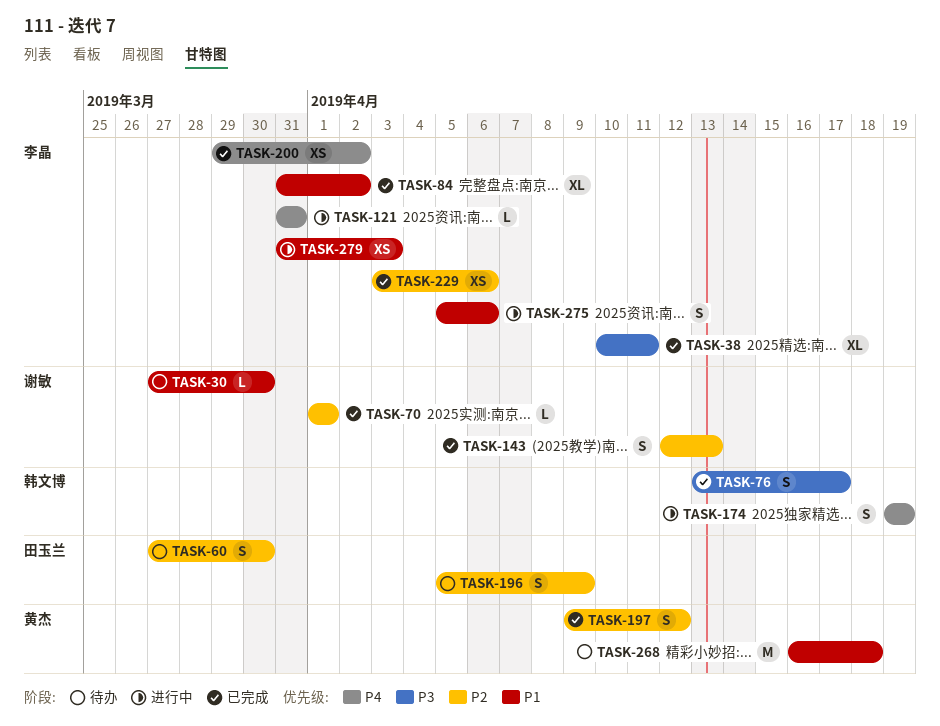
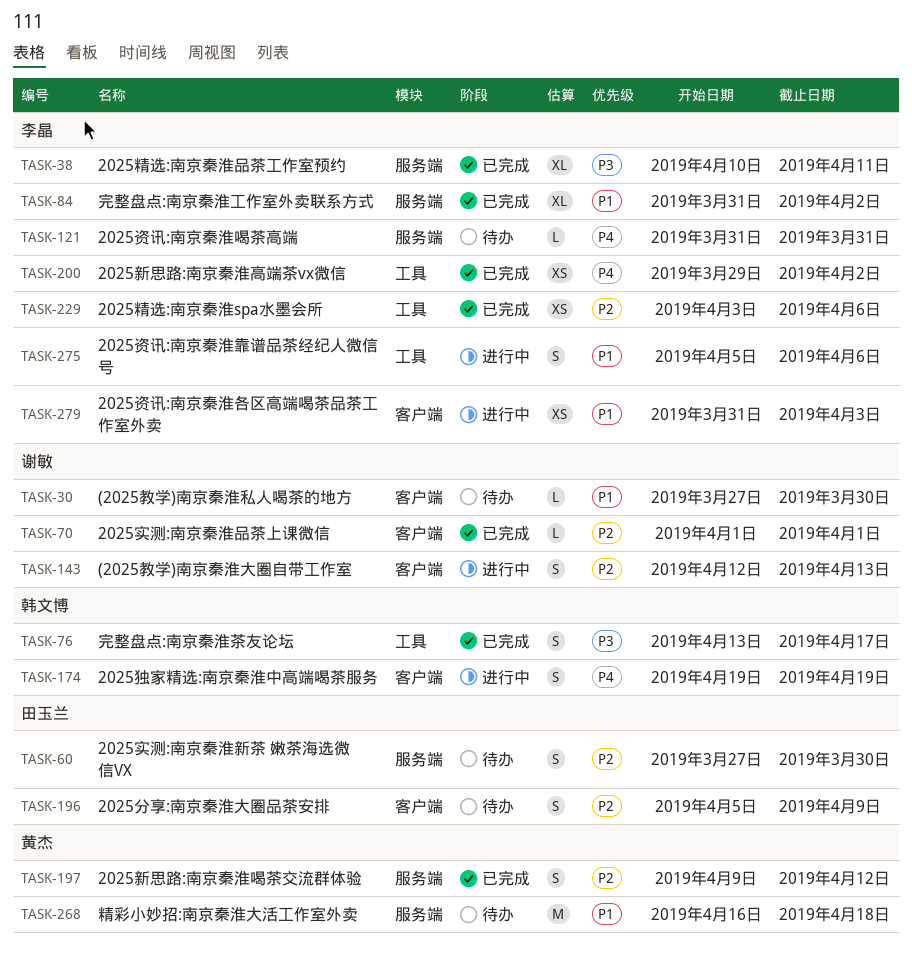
TASK-121, status: 进行中 -> 待办
TASK-143, status: 已完成 -> 进行中

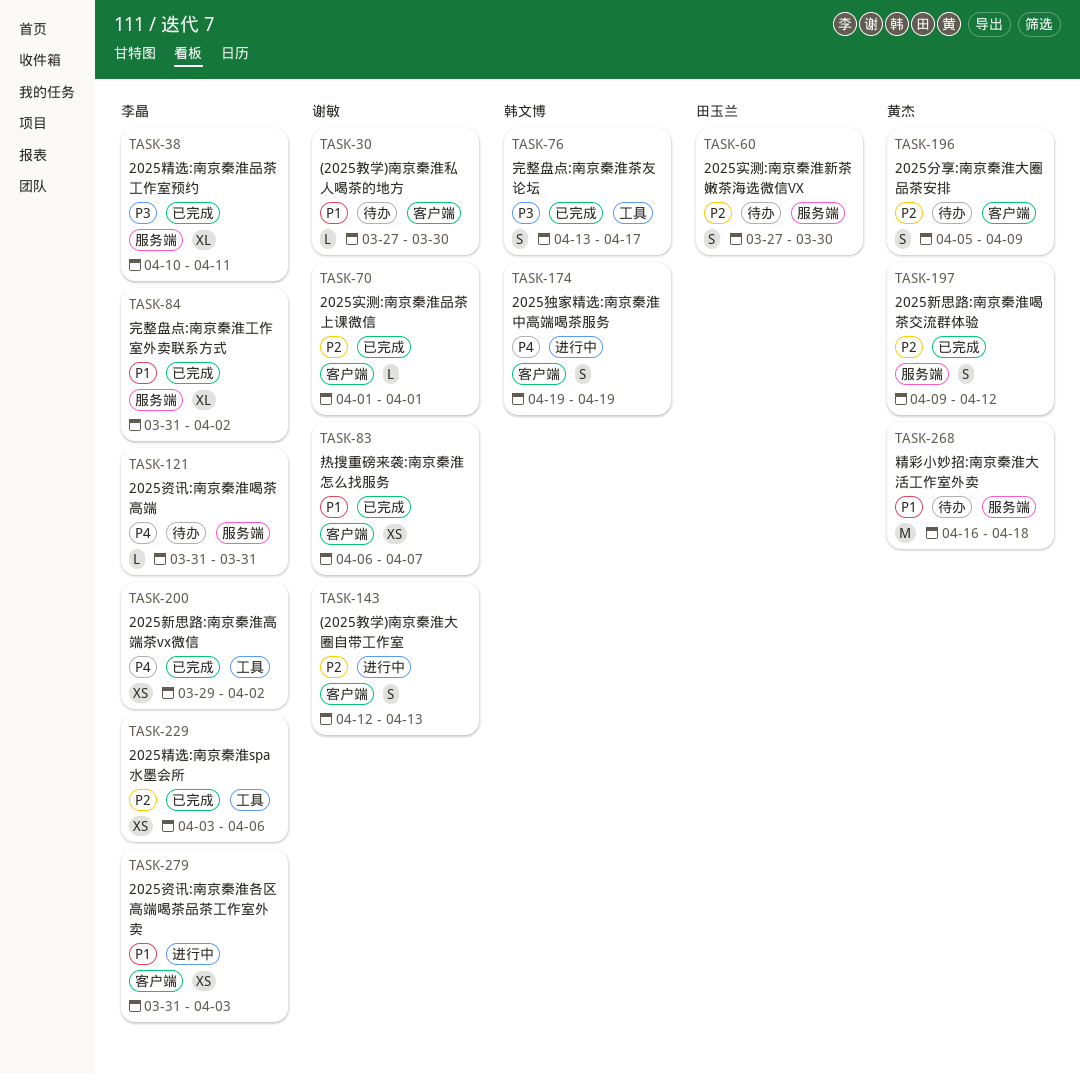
TASK-83: none -> present
TASK-196, owner: 田玉兰 -> 黄杰
TASK-275: present -> none

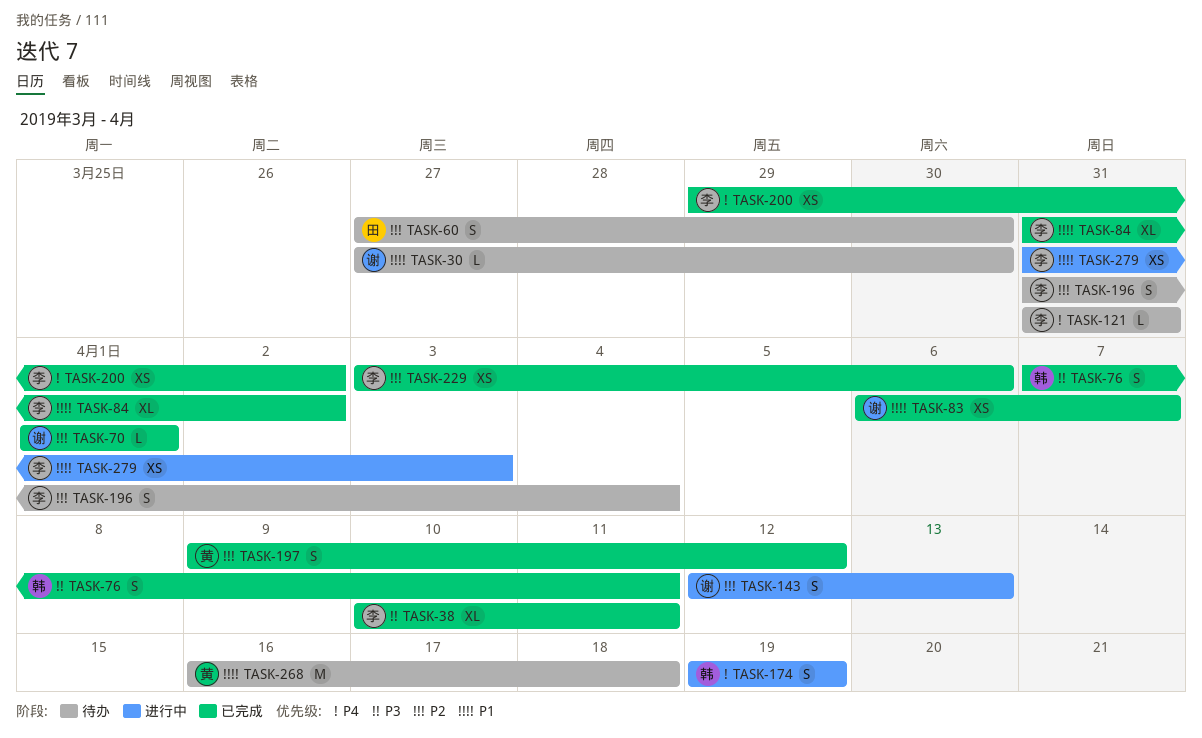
TASK-76, start: Apr 13 -> Apr 7
TASK-76, due: Apr 17 -> Apr 11
TASK-196, owner: 黄杰 -> 李晶
TASK-196, start: Apr 5 -> Mar 31
TASK-196, due: Apr 9 -> Apr 4

